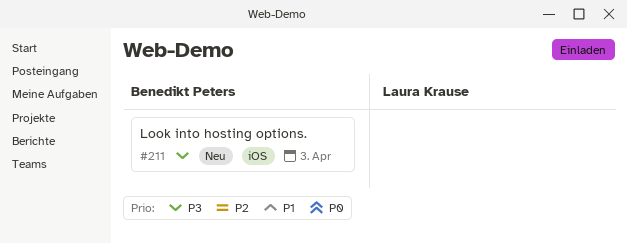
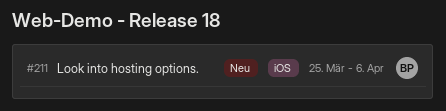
#211, due: Apr 3 -> Apr 6

